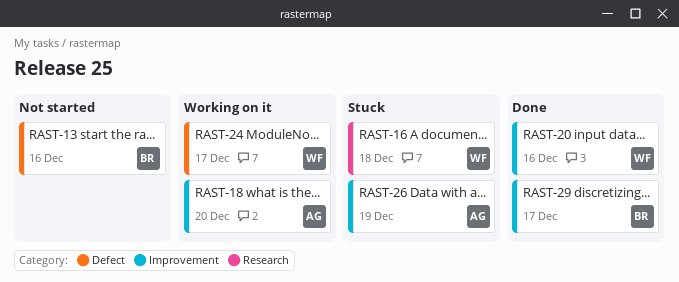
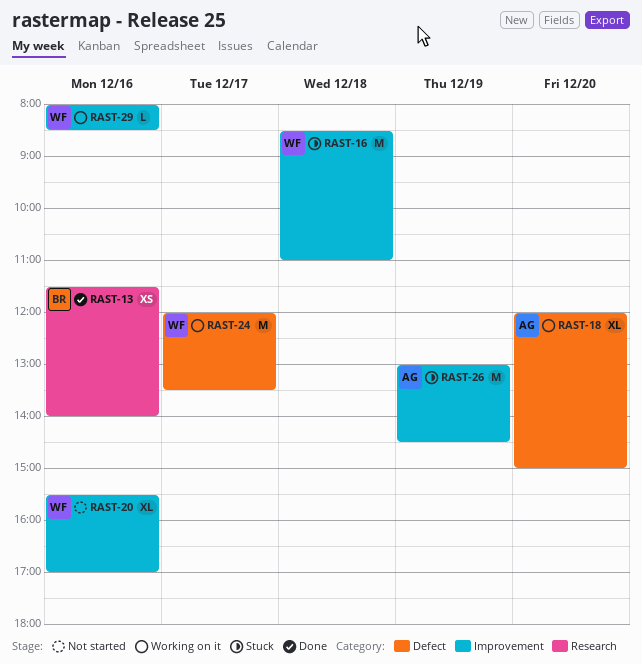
RAST-13, status: Not started -> Done
RAST-13, label: Defect -> Research
RAST-16, label: Research -> Improvement
RAST-18, label: Improvement -> Defect
RAST-20, status: Done -> Not started
RAST-29, status: Done -> Working on it
RAST-29, owner: BR -> WF
RAST-29, day: Dec 17 -> Dec 16

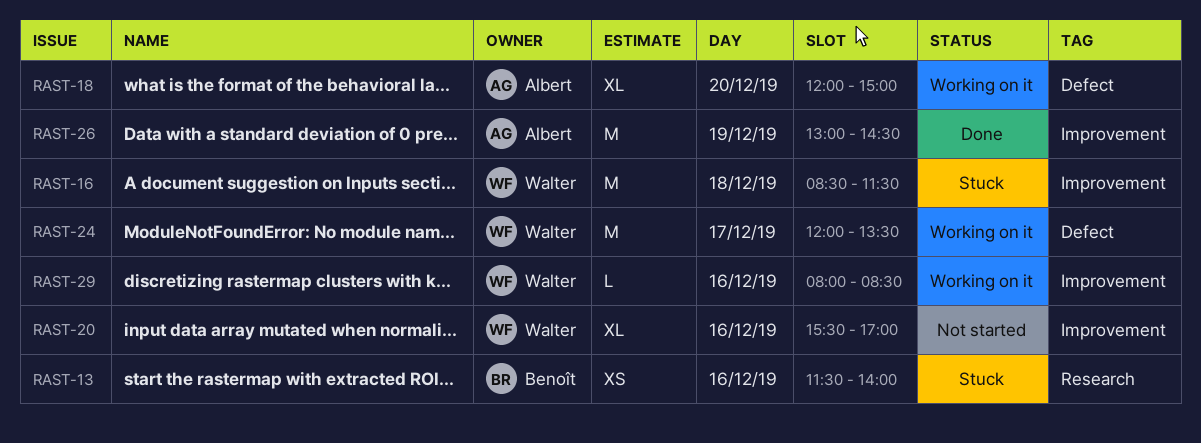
RAST-13, status: Done -> Stuck
RAST-16, ends: 11:00 -> 11:30
RAST-26, status: Stuck -> Done

